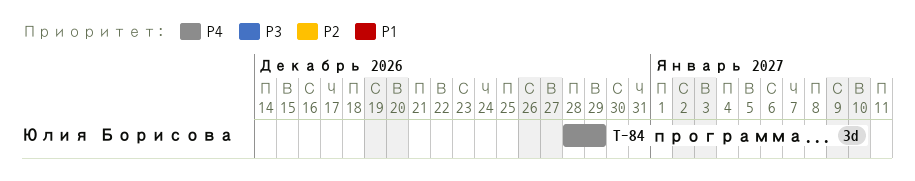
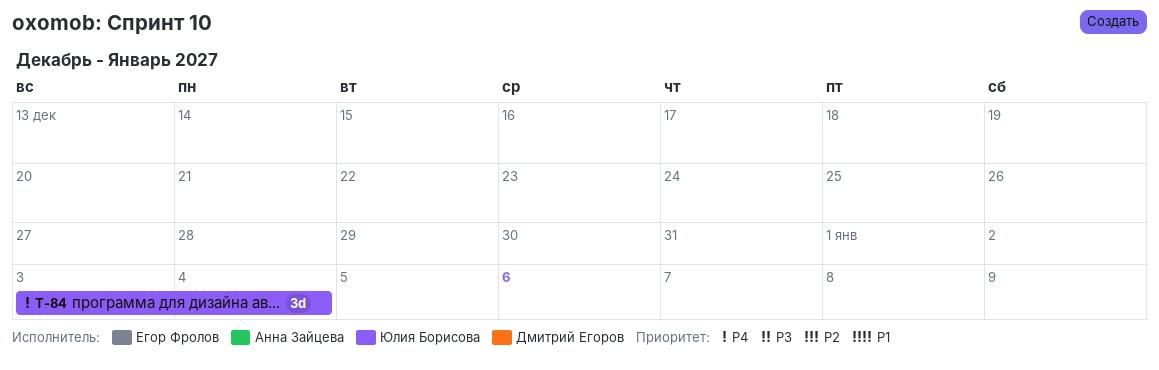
T-84, start: Dec 28 -> Jan 3
T-84, due: Dec 29 -> Jan 4

